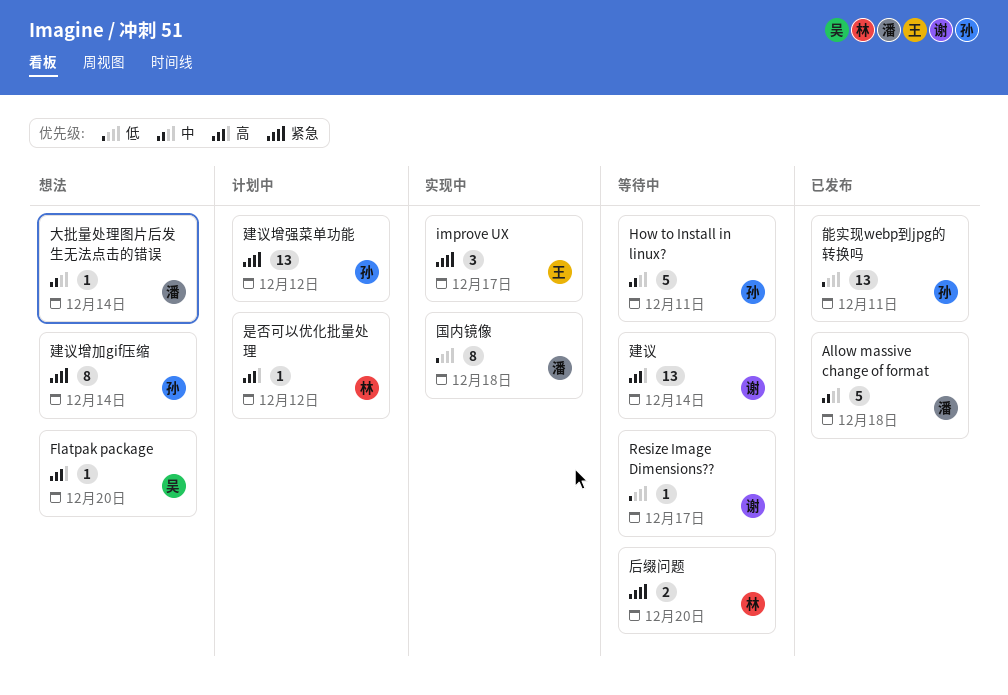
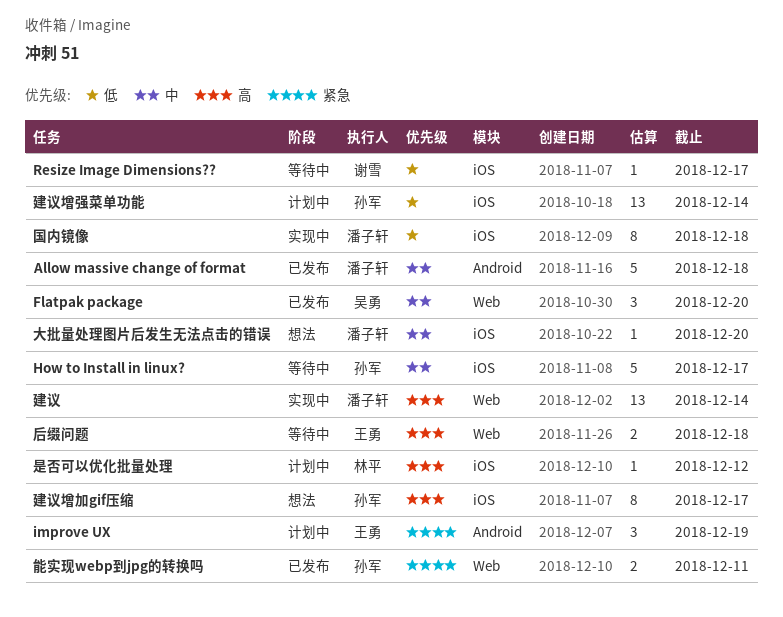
Flatpak package, status: 想法 -> 已发布
Flatpak package, priority: 高 -> 中
Flatpak package, estimate: 1 -> 3
How to Install in linux?, due: Dec 11 -> Dec 17
improve UX, status: 实现中 -> 计划中
improve UX, due: Dec 17 -> Dec 19
后缀问题, owner: 林平 -> 王勇
后缀问题, priority: 紧急 -> 高
后缀问题, due: Dec 20 -> Dec 18
大批量处理图片后发生无法点击的错误, due: Dec 14 -> Dec 20
建议, status: 等待中 -> 实现中
建议, owner: 谢雪 -> 潘子轩
建议增加gif压缩, priority: 紧急 -> 高
建议增加gif压缩, due: Dec 14 -> Dec 17
建议增强菜单功能, priority: 紧急 -> 低
建议增强菜单功能, due: Dec 12 -> Dec 14
能实现webp到jpg的转换吗, priority: 低 -> 紧急
能实现webp到jpg的转换吗, estimate: 13 -> 2

